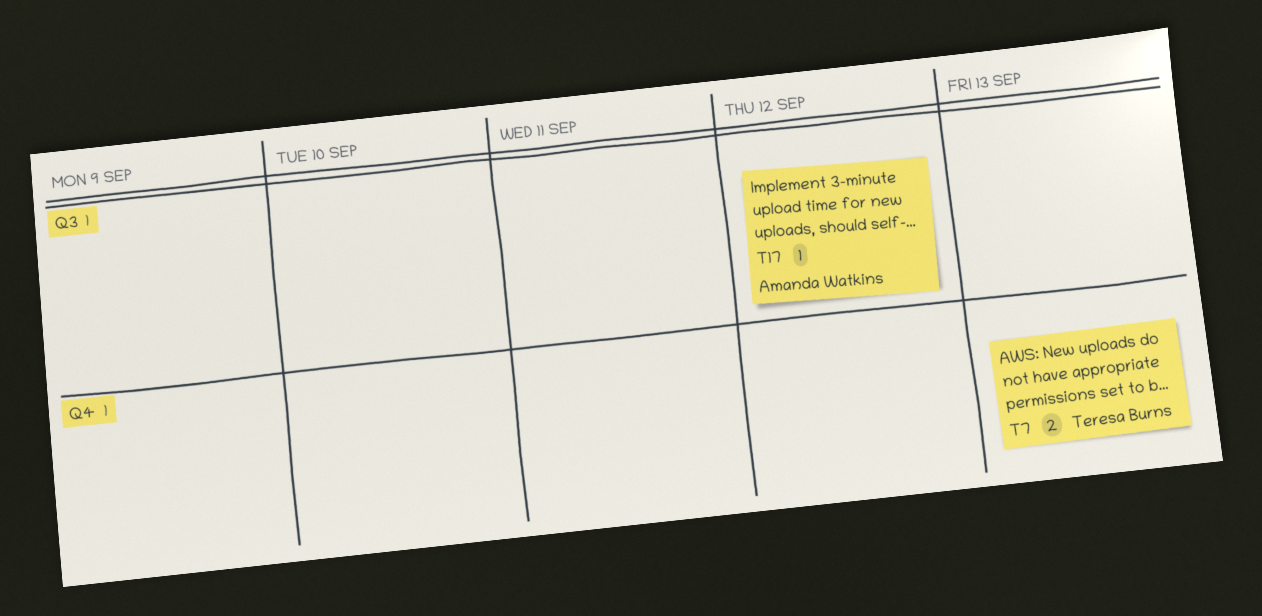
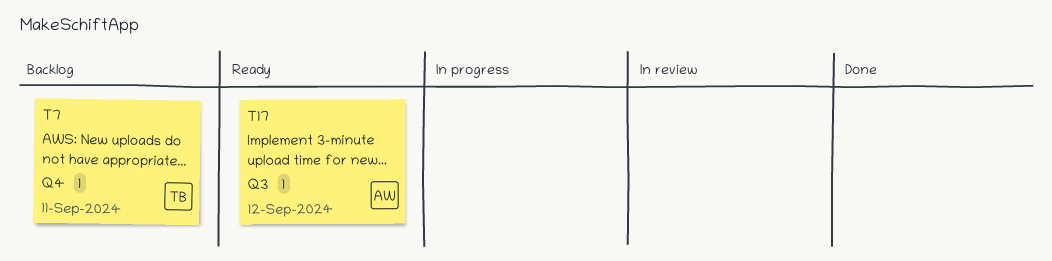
T7, estimate: 2 -> 1
T7, due: Sep 13 -> Sep 11

